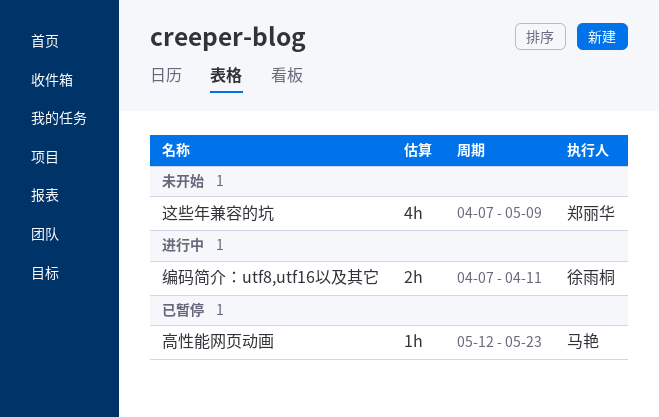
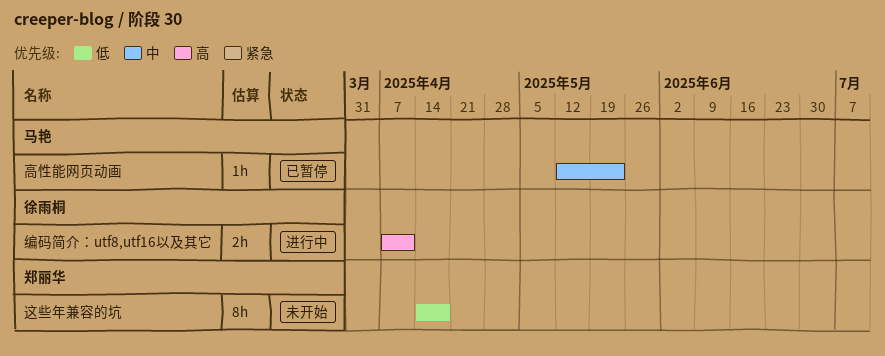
这些年兼容的坑, estimate: 4h -> 8h
这些年兼容的坑, start: Apr 7 -> Apr 14
这些年兼容的坑, due: May 9 -> Apr 18

